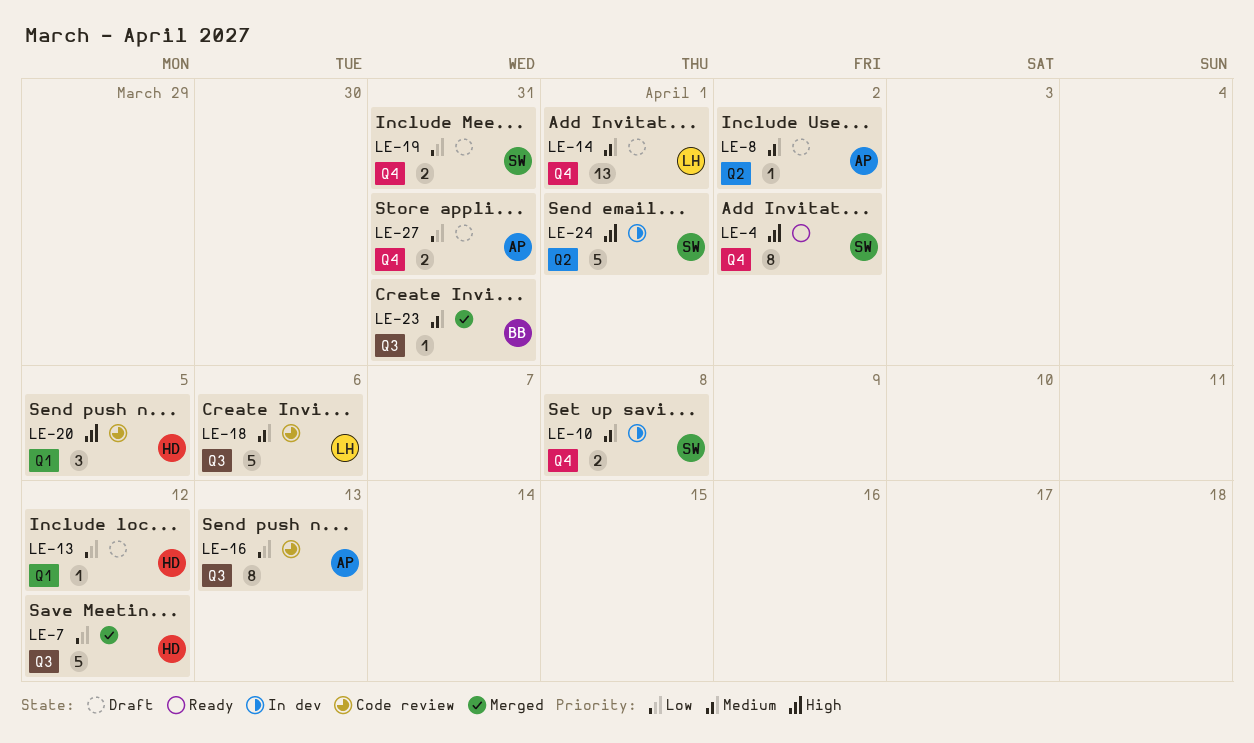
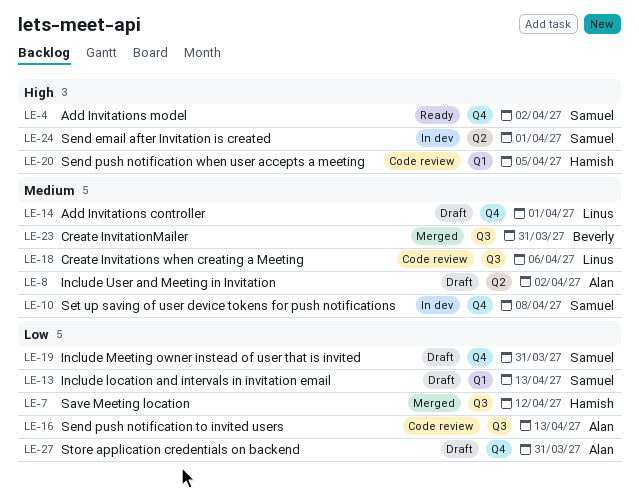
LE-13, owner: Hamish -> Samuel
LE-13, due: Apr 12 -> Apr 13

